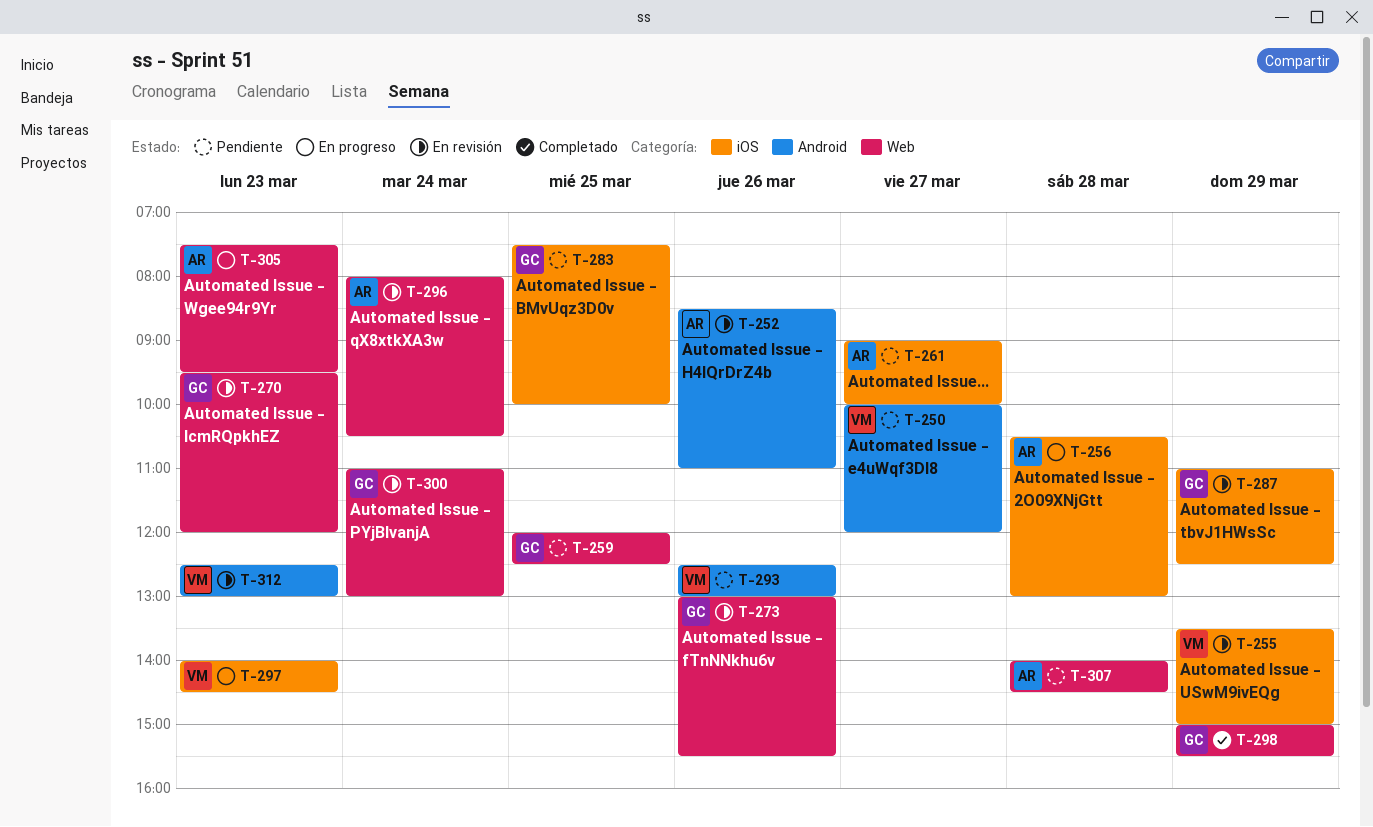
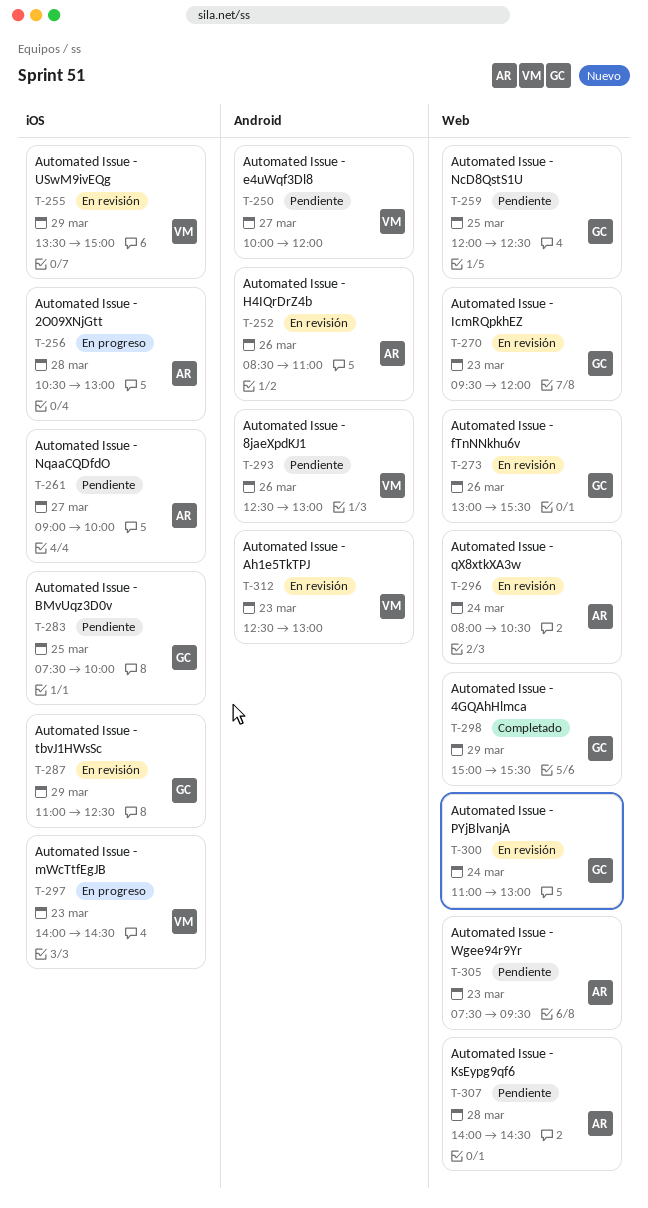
T-305, status: En progreso -> Pendiente

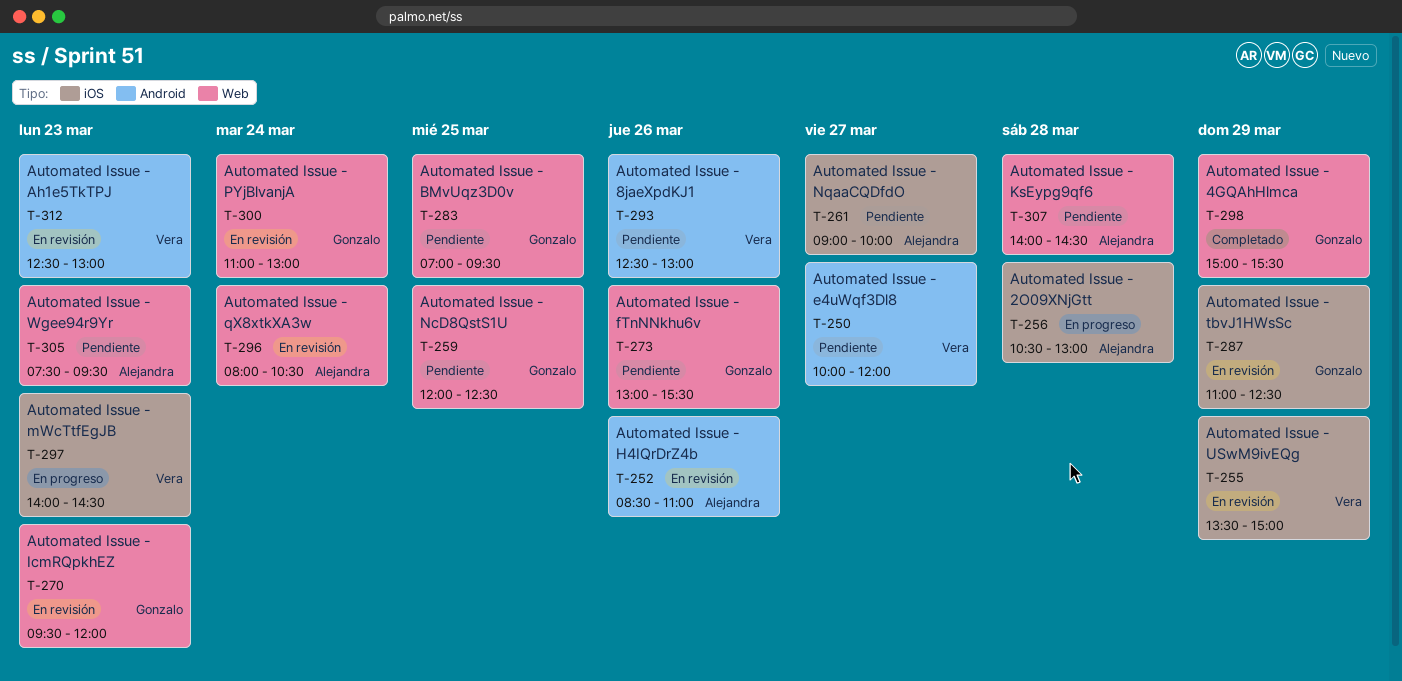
T-273, status: En revisión -> Pendiente
T-283, label: iOS -> Web
T-283, begins: 07:30 -> 07:00
T-283, ends: 10:00 -> 09:30

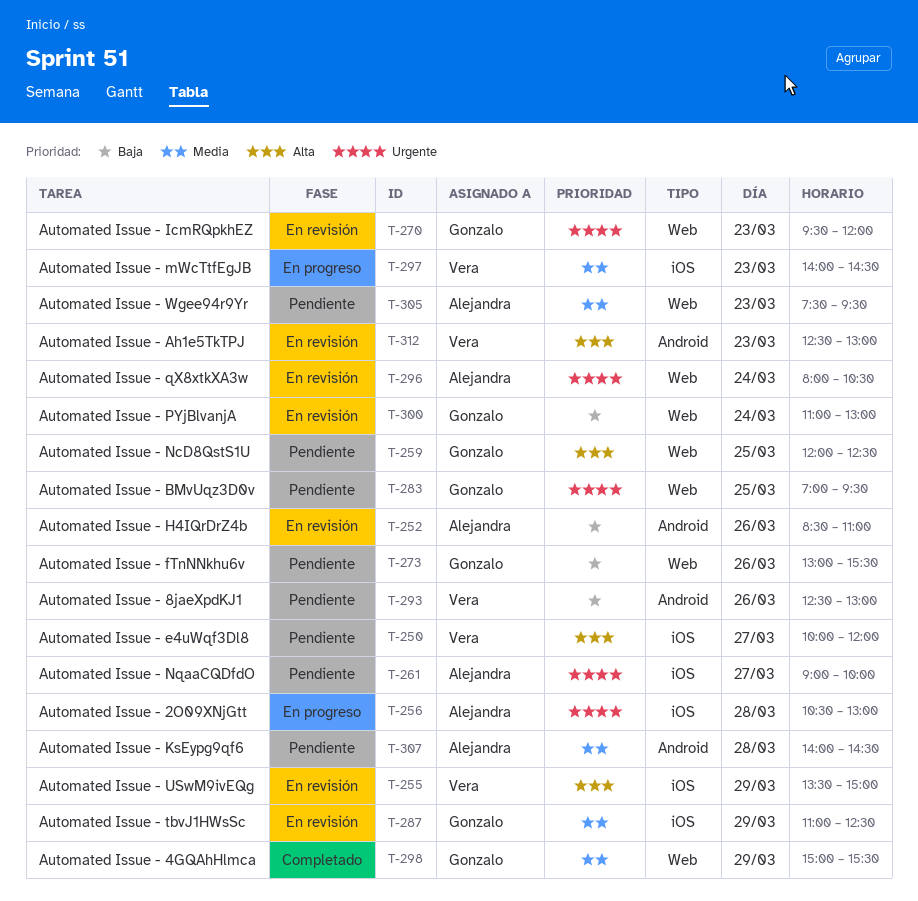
T-250, label: Android -> iOS
T-307, label: Web -> Android

